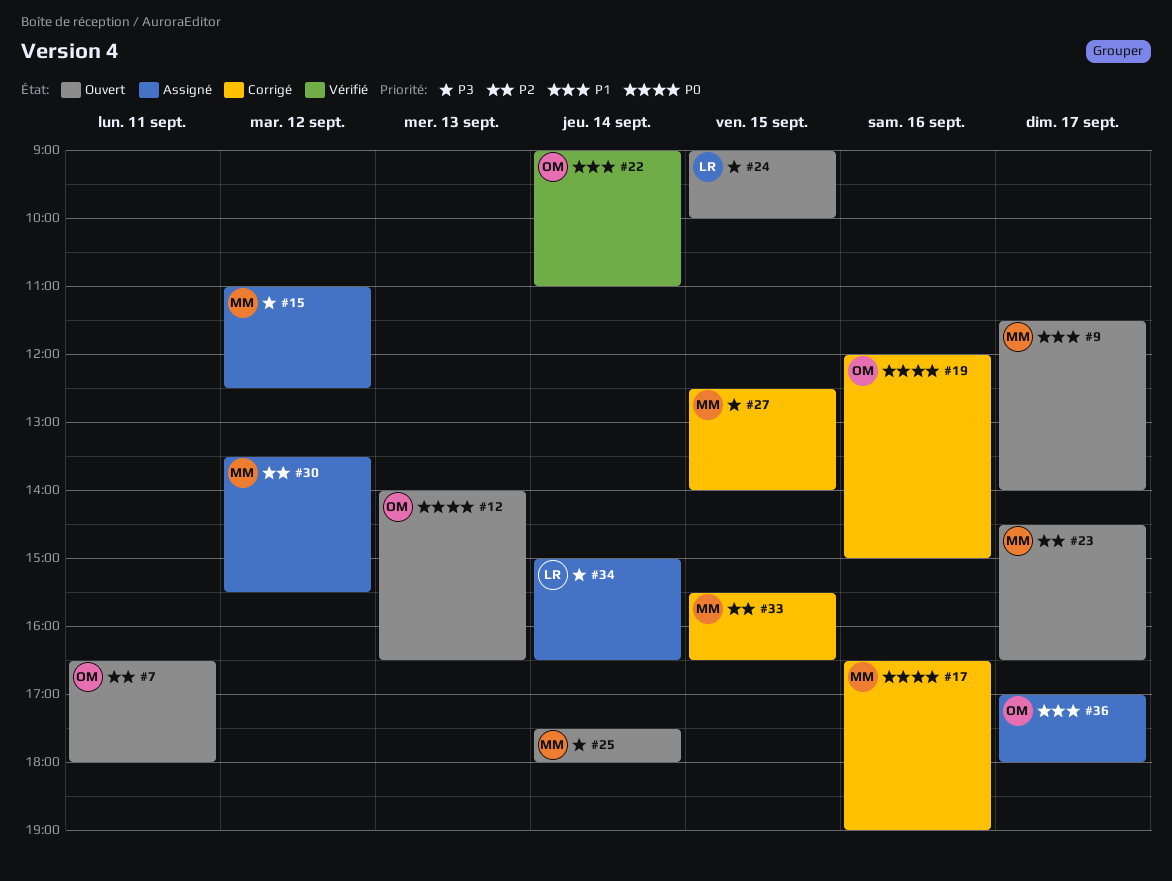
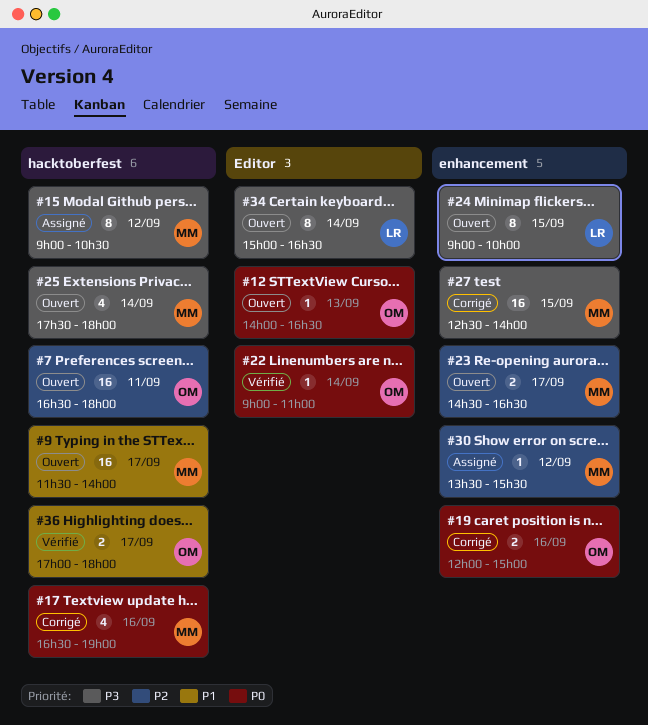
#15, begins: 11:00 -> 09:00
#15, ends: 12:30 -> 10:30
#22, priority: P1 -> P0
#33: present -> none
#34, status: Assigné -> Ouvert
#36, status: Assigné -> Vérifié

